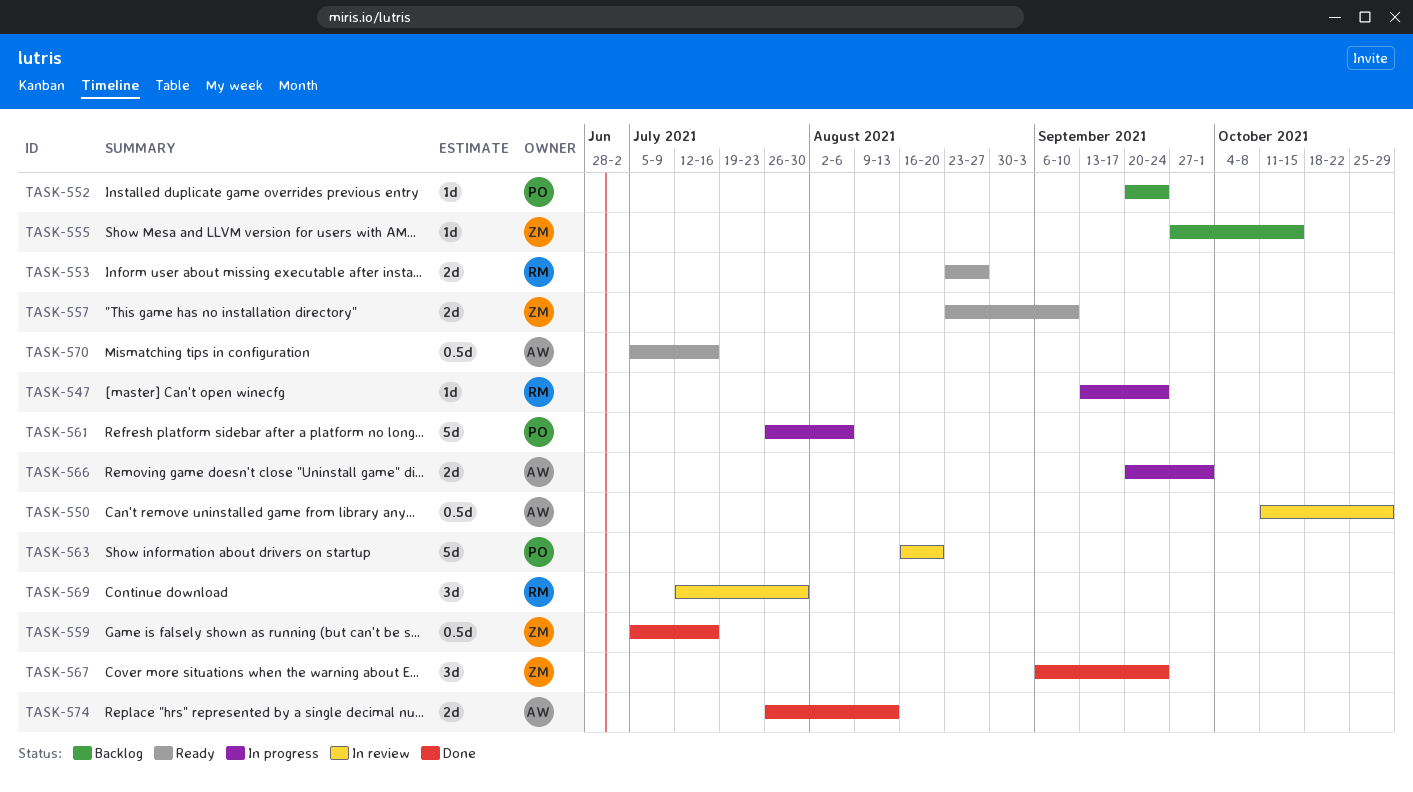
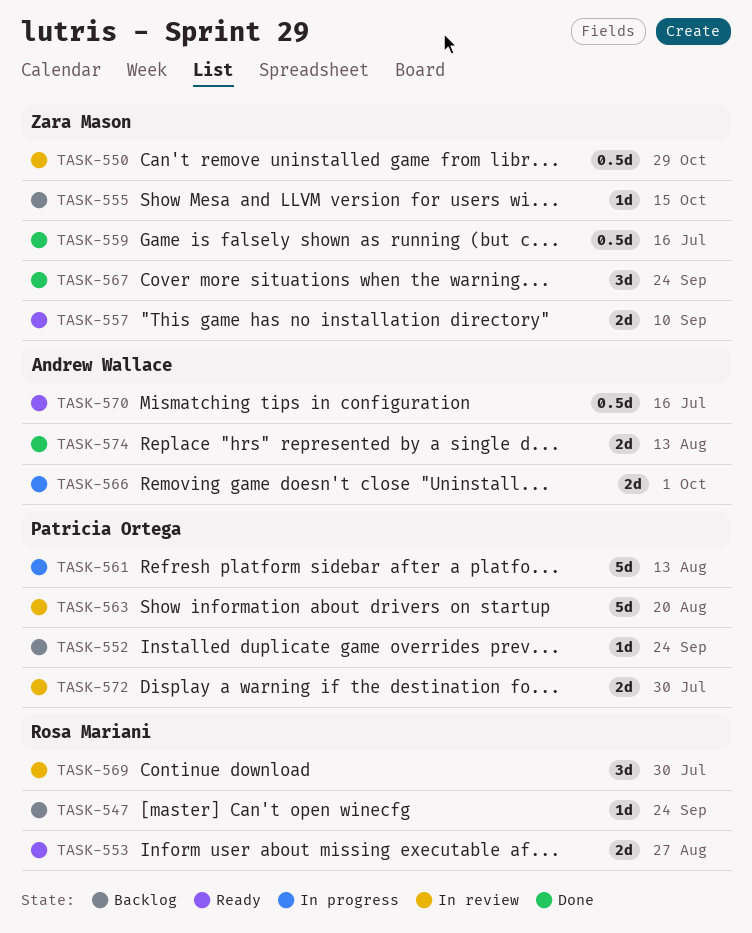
TASK-547, status: In progress -> Backlog
TASK-550, owner: Andrew Wallace -> Zara Mason
TASK-561, due: Aug 6 -> Aug 13
TASK-572: none -> present

